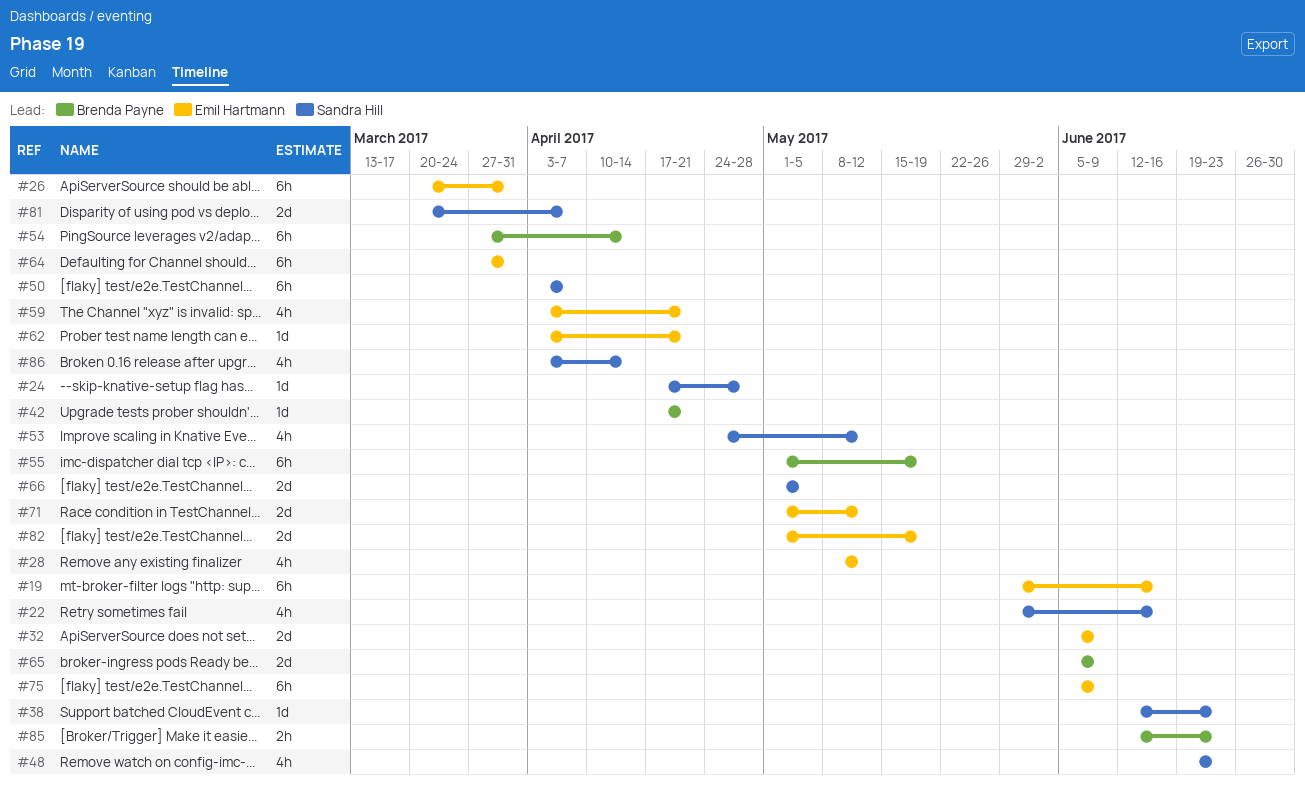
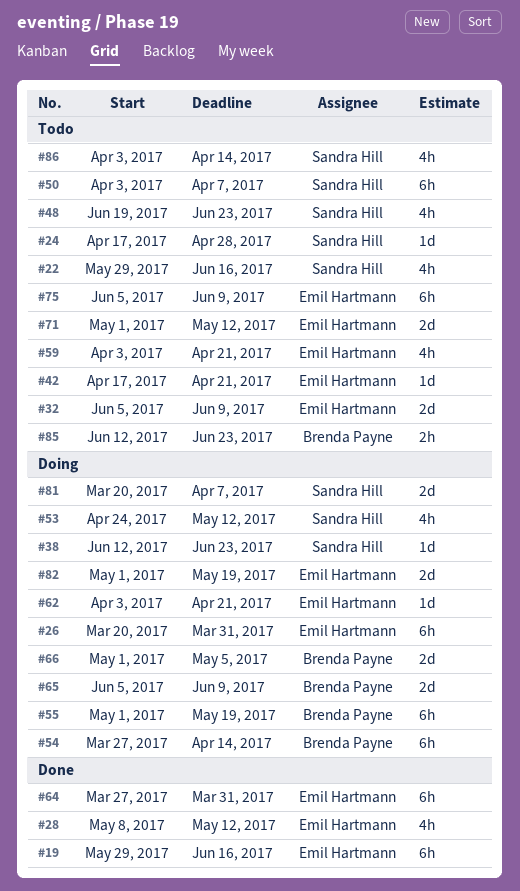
#42, owner: Brenda Payne -> Emil Hartmann
#66, owner: Sandra Hill -> Brenda Payne

